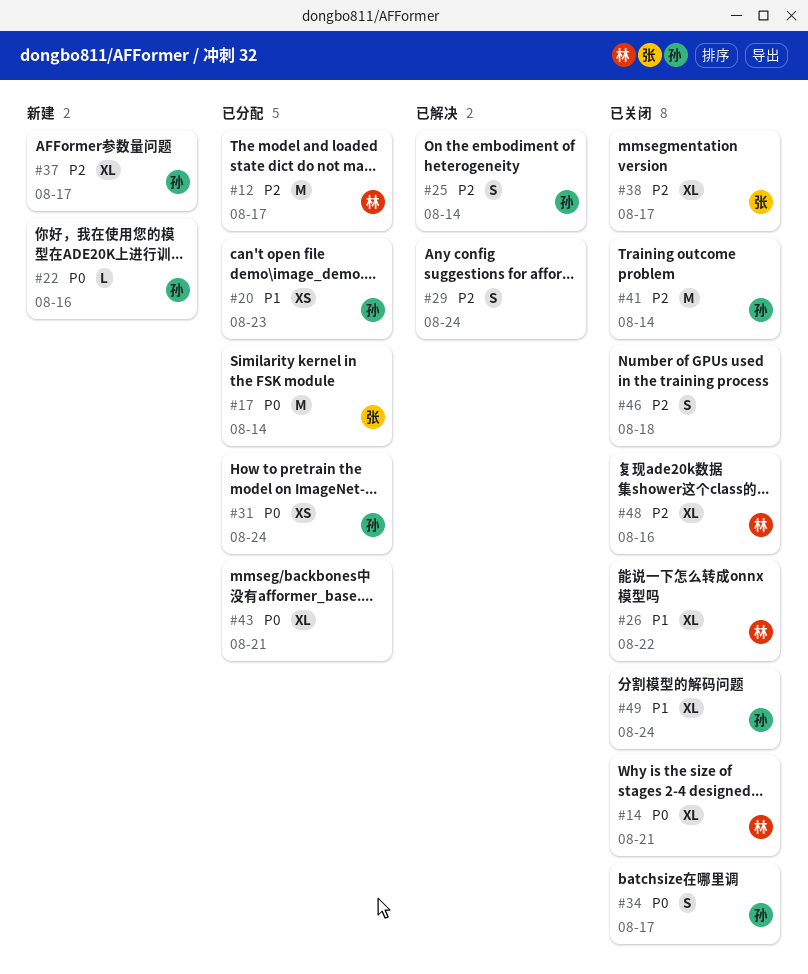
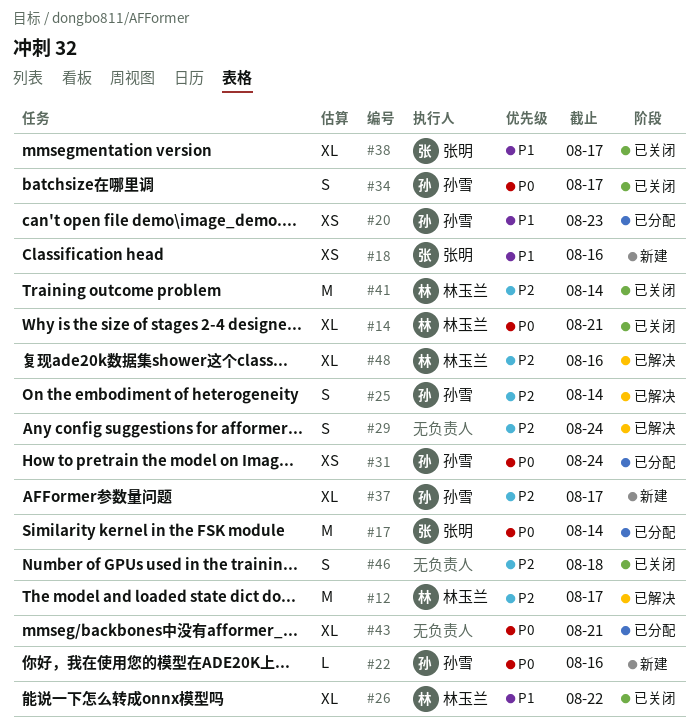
#12, status: 已分配 -> 已解决
#18: none -> present
#38, priority: P2 -> P1
#41, owner: 孙雪 -> 林玉兰
#48, status: 已关闭 -> 已解决
#49: present -> none

